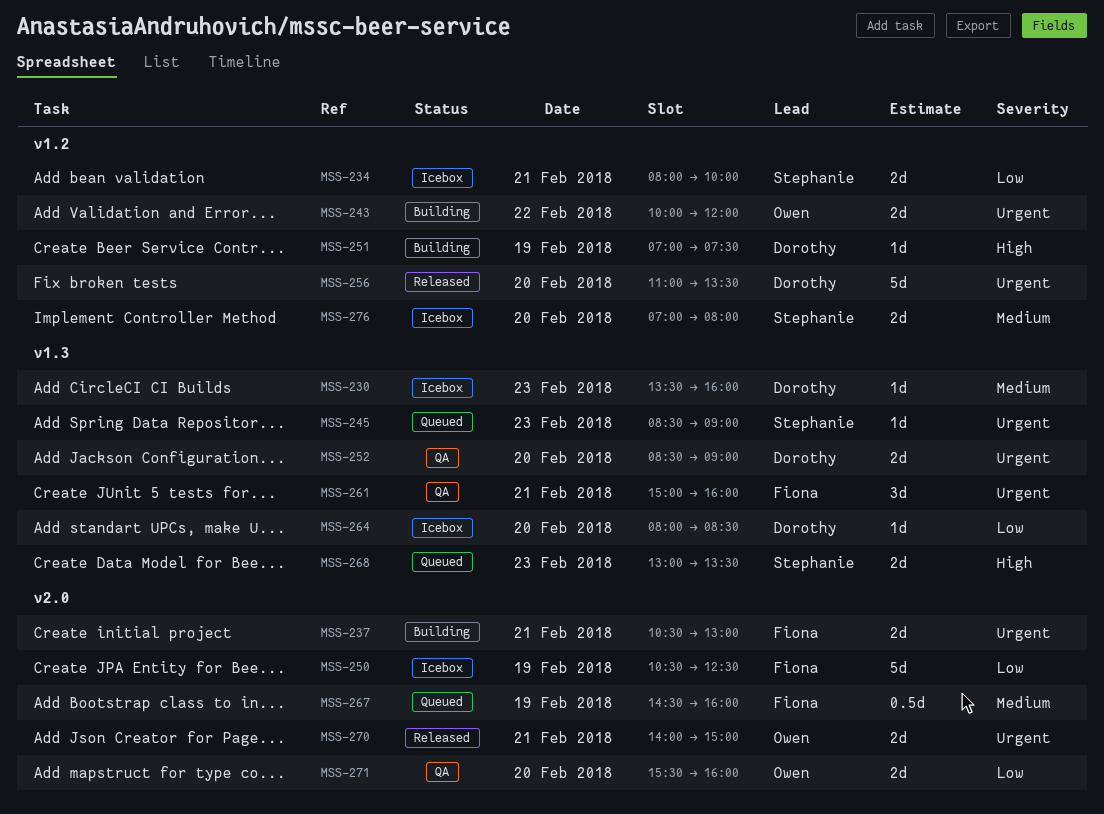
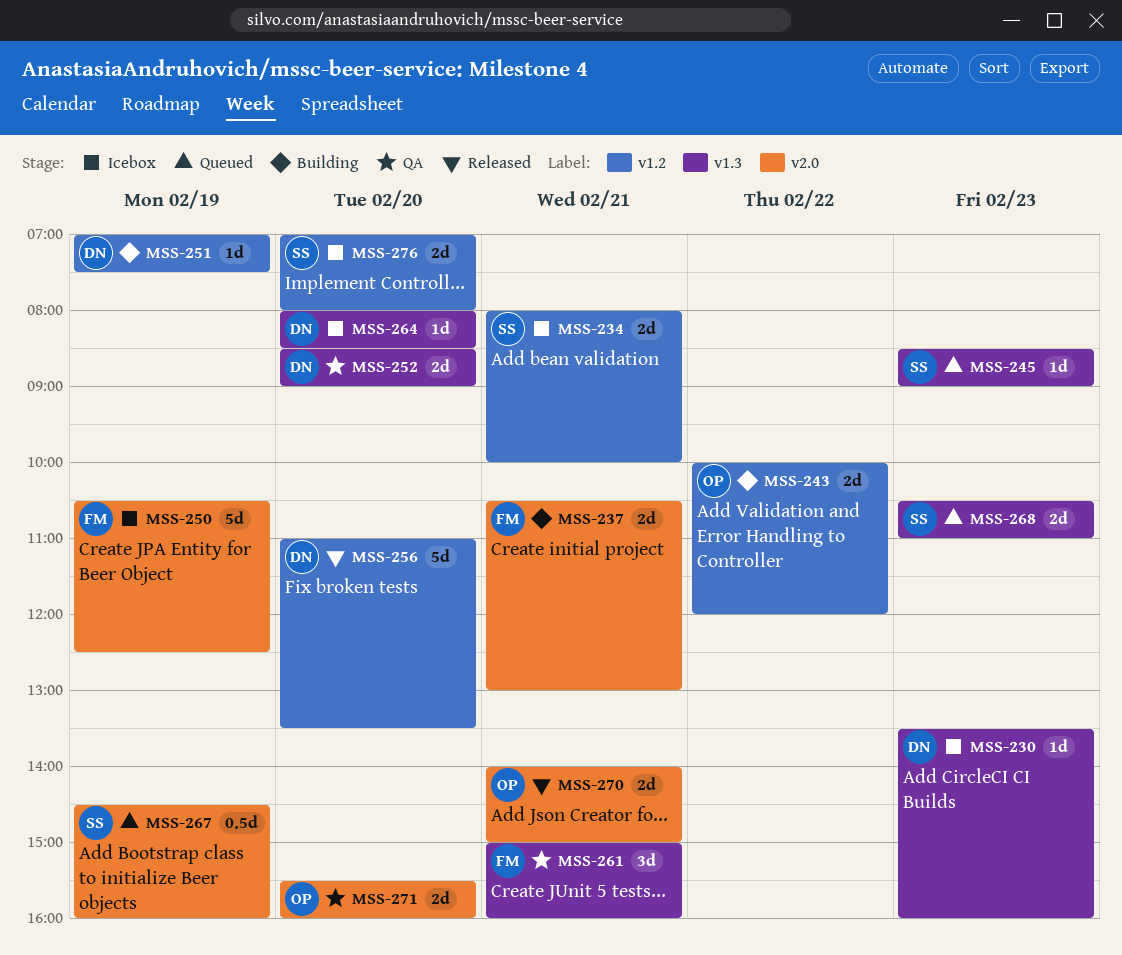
MSS-267, owner: Fiona -> Stephanie
MSS-268, begins: 13:00 -> 10:30
MSS-268, ends: 13:30 -> 11:00

